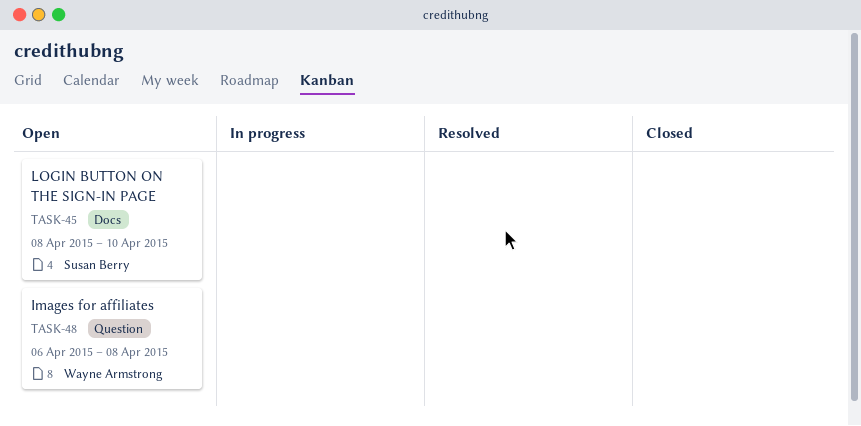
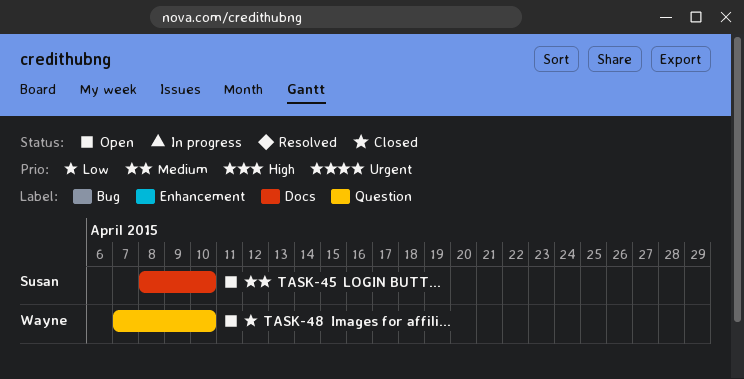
TASK-48, start: Apr 6 -> Apr 7
TASK-48, due: Apr 8 -> Apr 10

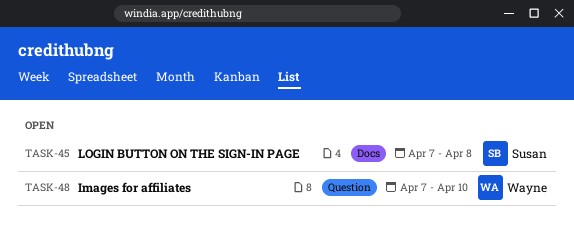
TASK-45, start: Apr 8 -> Apr 7
TASK-45, due: Apr 10 -> Apr 8

